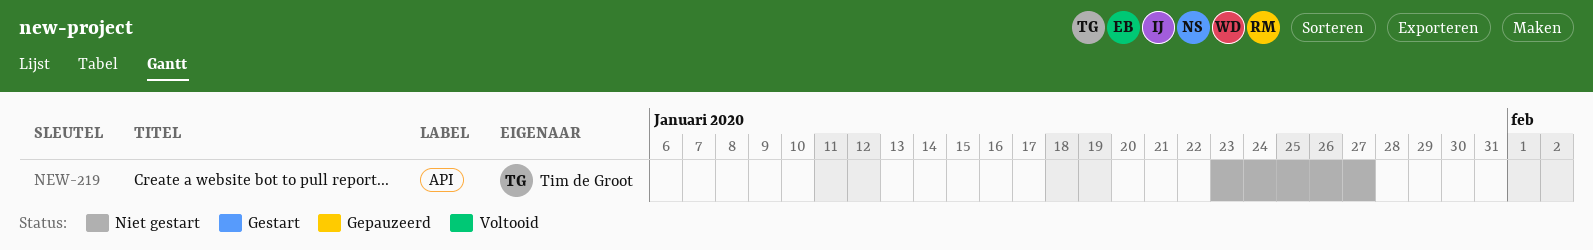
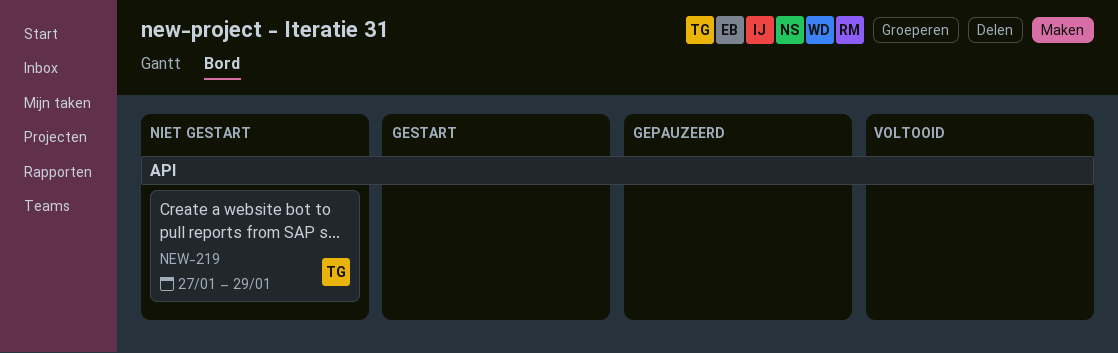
NEW-219, start: Jan 23 -> Jan 27
NEW-219, due: Jan 27 -> Jan 29

